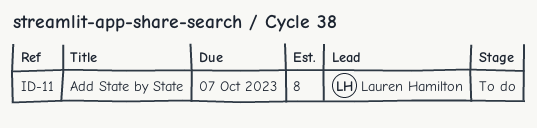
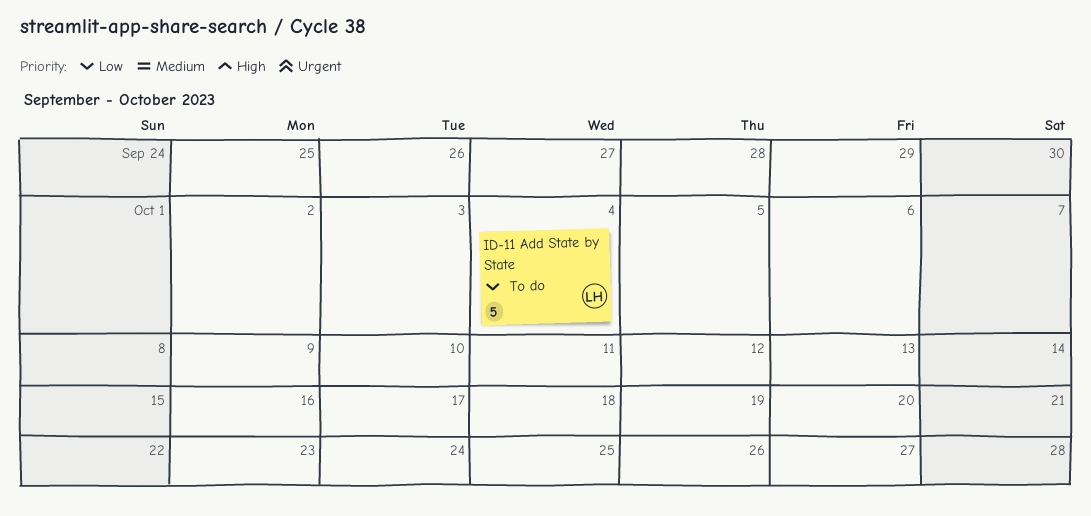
ID-11, estimate: 8 -> 5
ID-11, due: Oct 7 -> Oct 4

